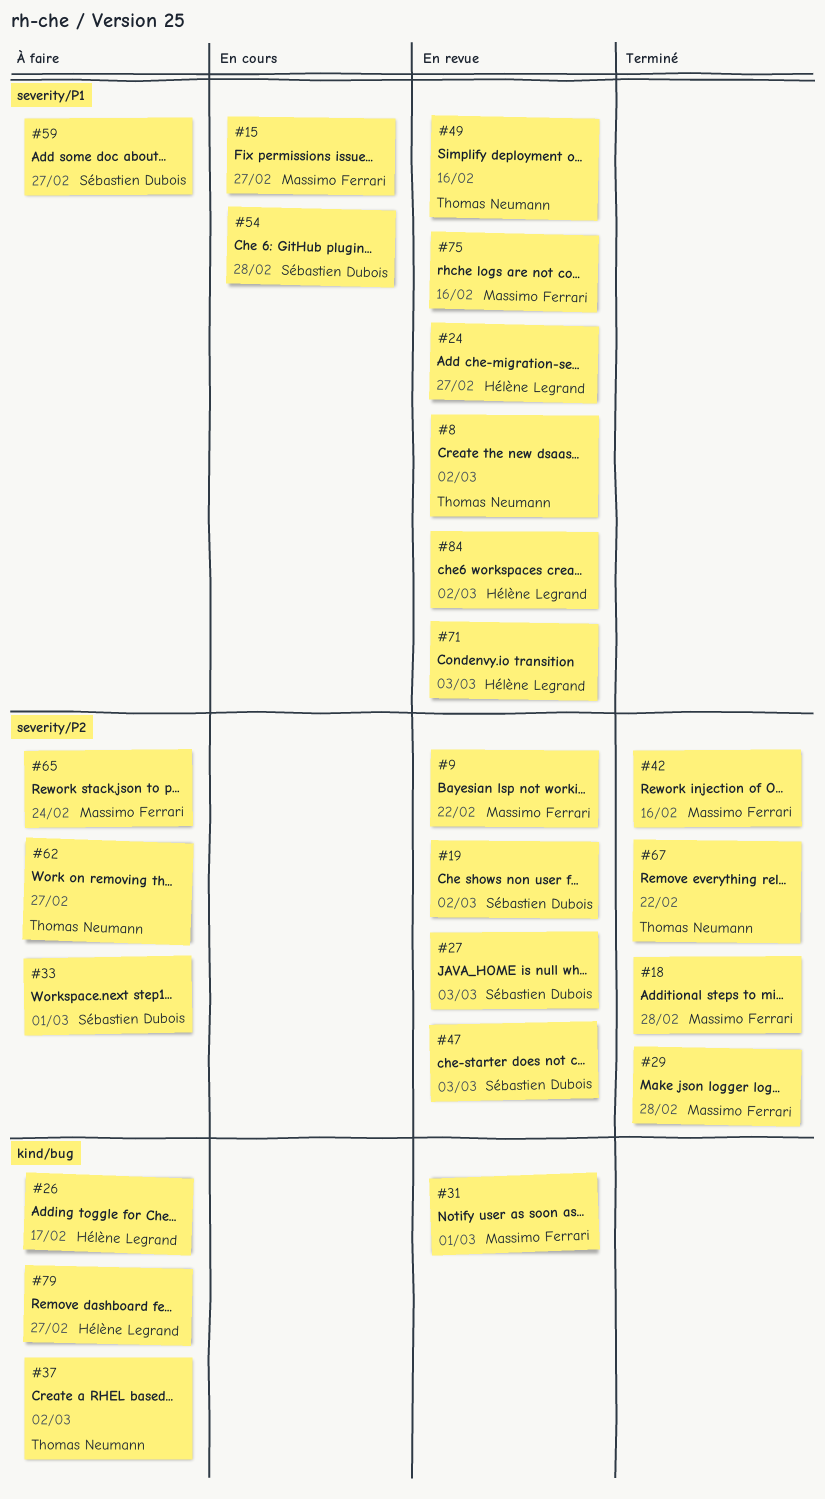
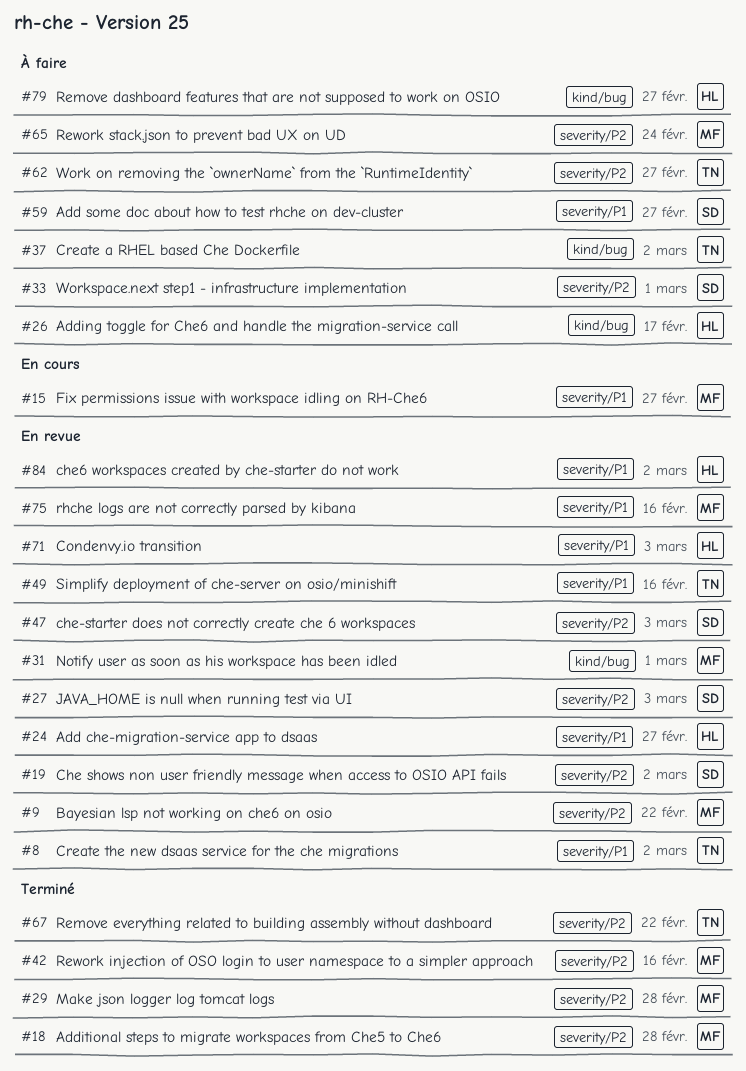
#54: present -> none

